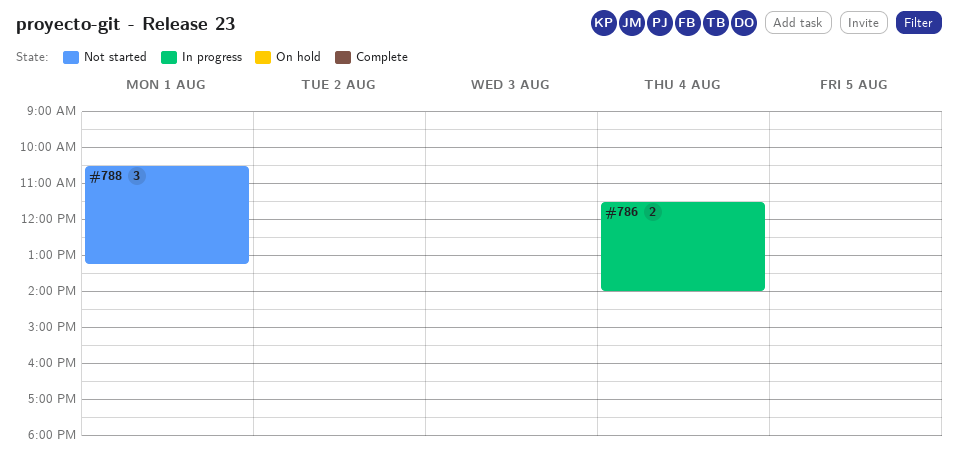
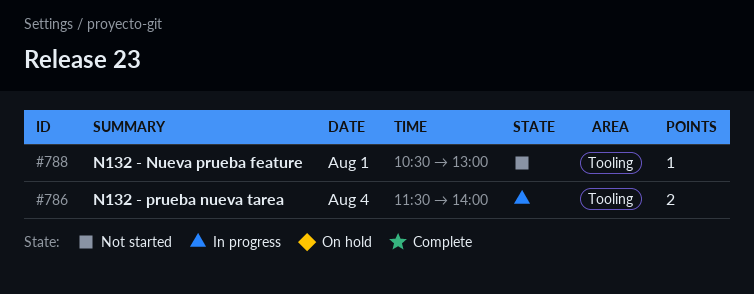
#788, estimate: 3 -> 1
#788, ends: 13:15 -> 13:00

